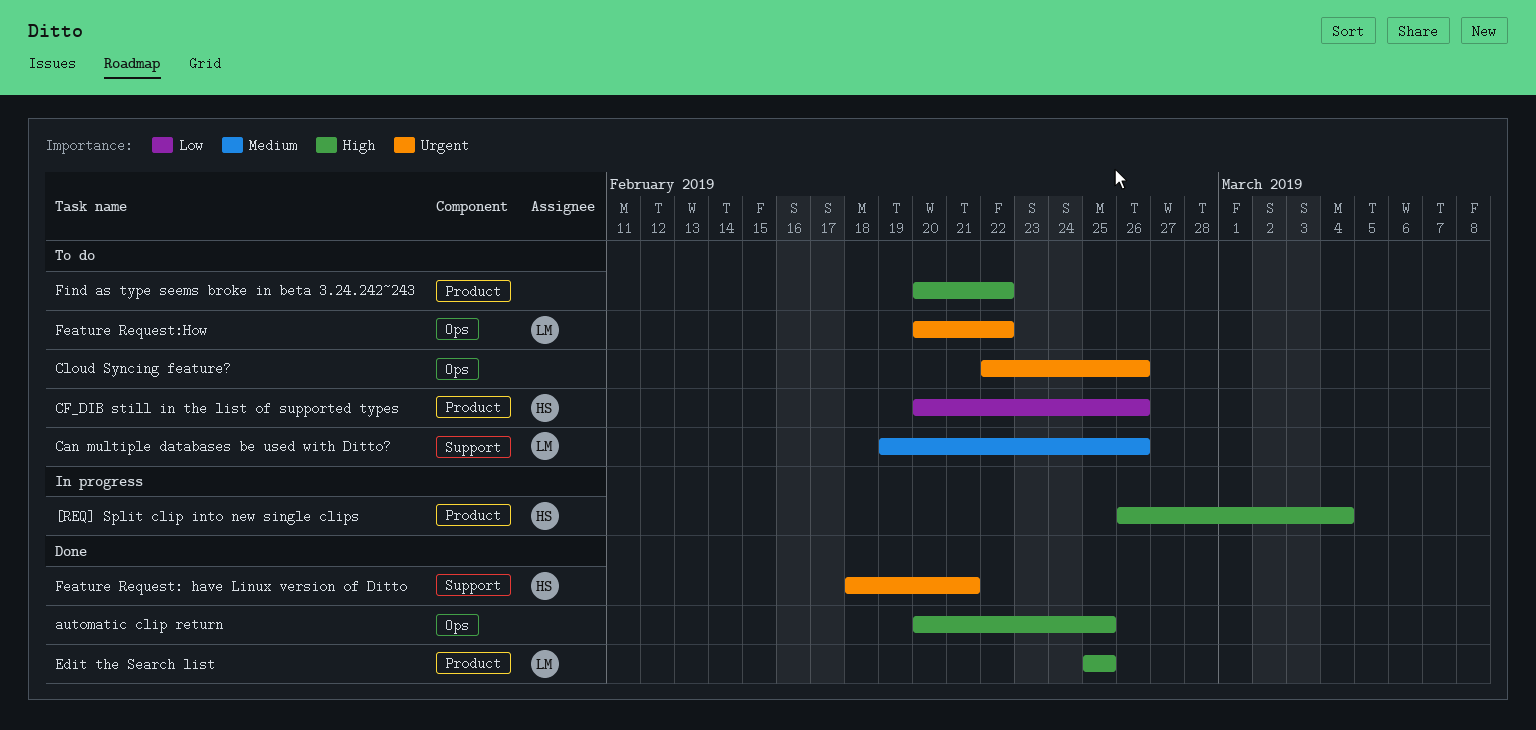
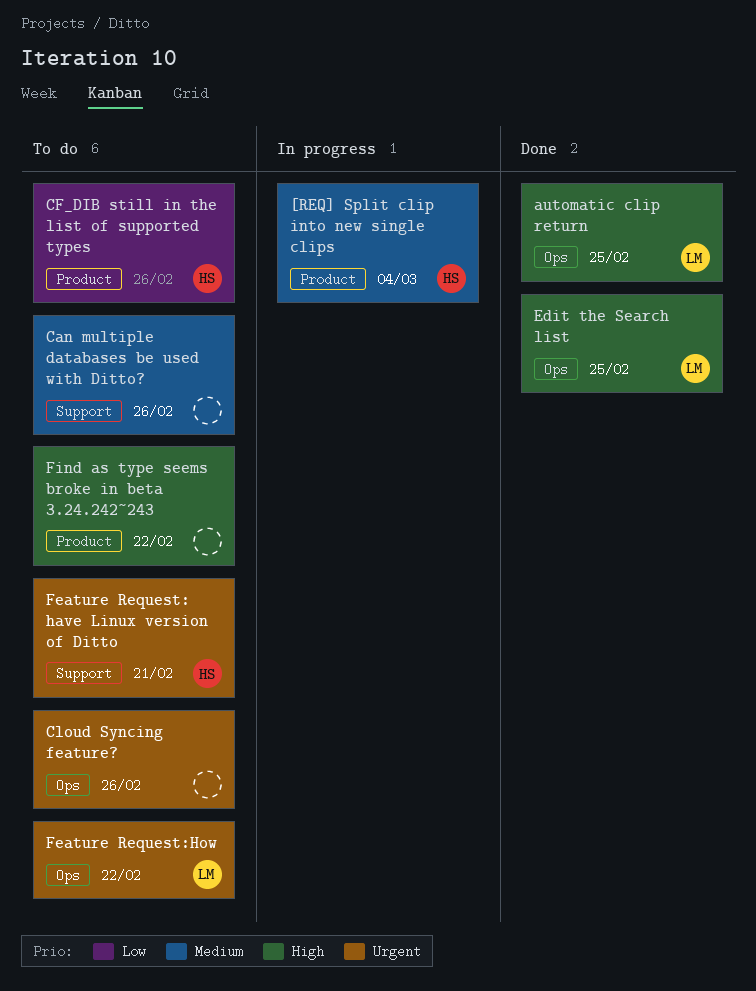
[REQ] Split clip into new single clips, priority: High -> Medium
automatic clip return, owner: none -> LM
Can multiple databases be used with Ditto?, owner: LM -> none
Edit the Search list, label: Product -> Ops
Feature Request: have Linux version of Ditto, status: Done -> To do

